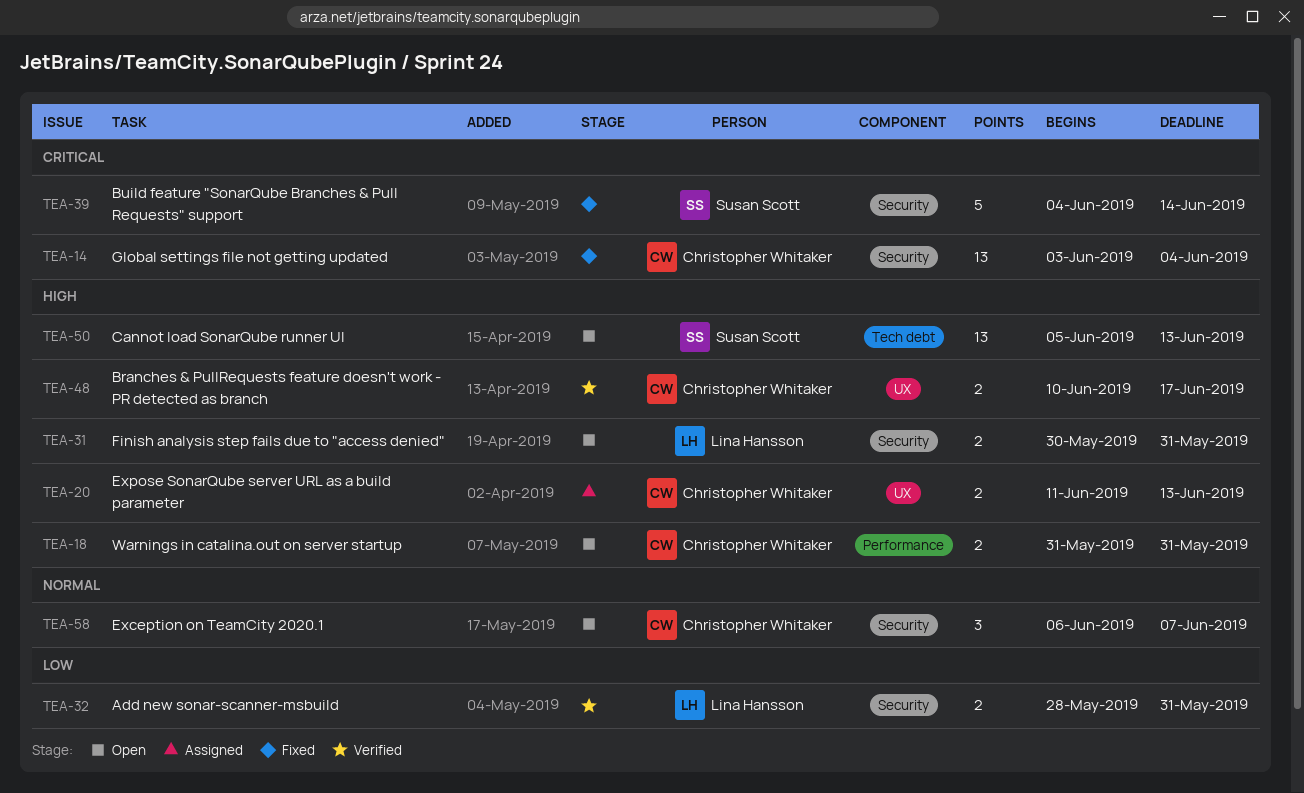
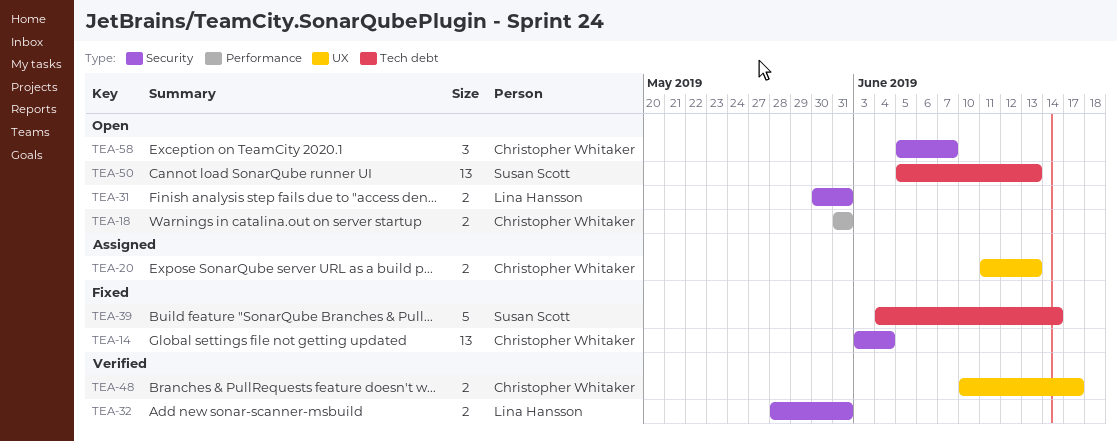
TEA-39, label: Security -> Tech debt
TEA-58, start: Jun 6 -> Jun 5

